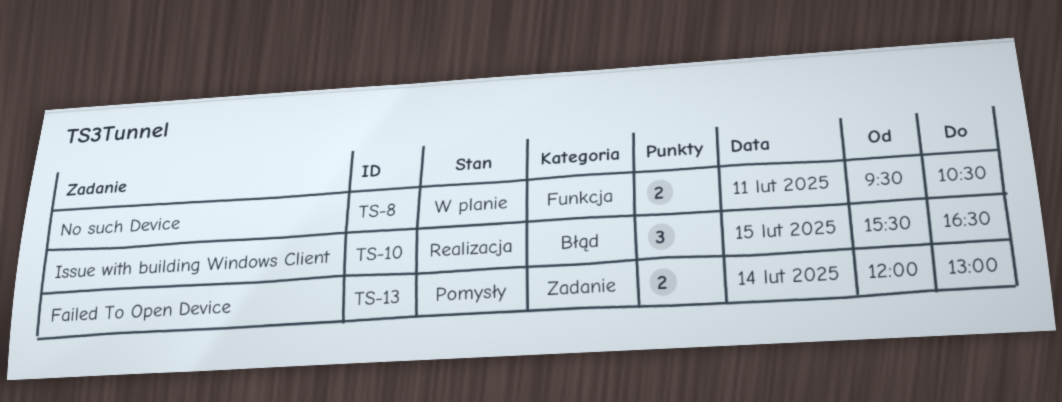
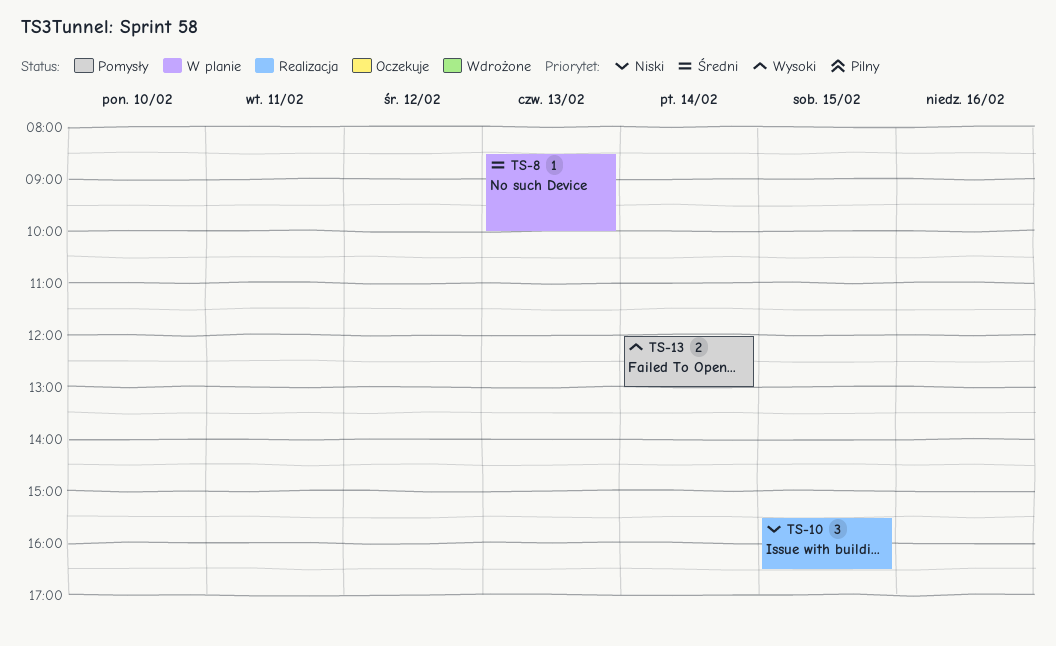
TS-8, estimate: 2 -> 1
TS-8, day: Feb 11 -> Feb 13
TS-8, begins: 09:30 -> 08:30
TS-8, ends: 10:30 -> 10:00

